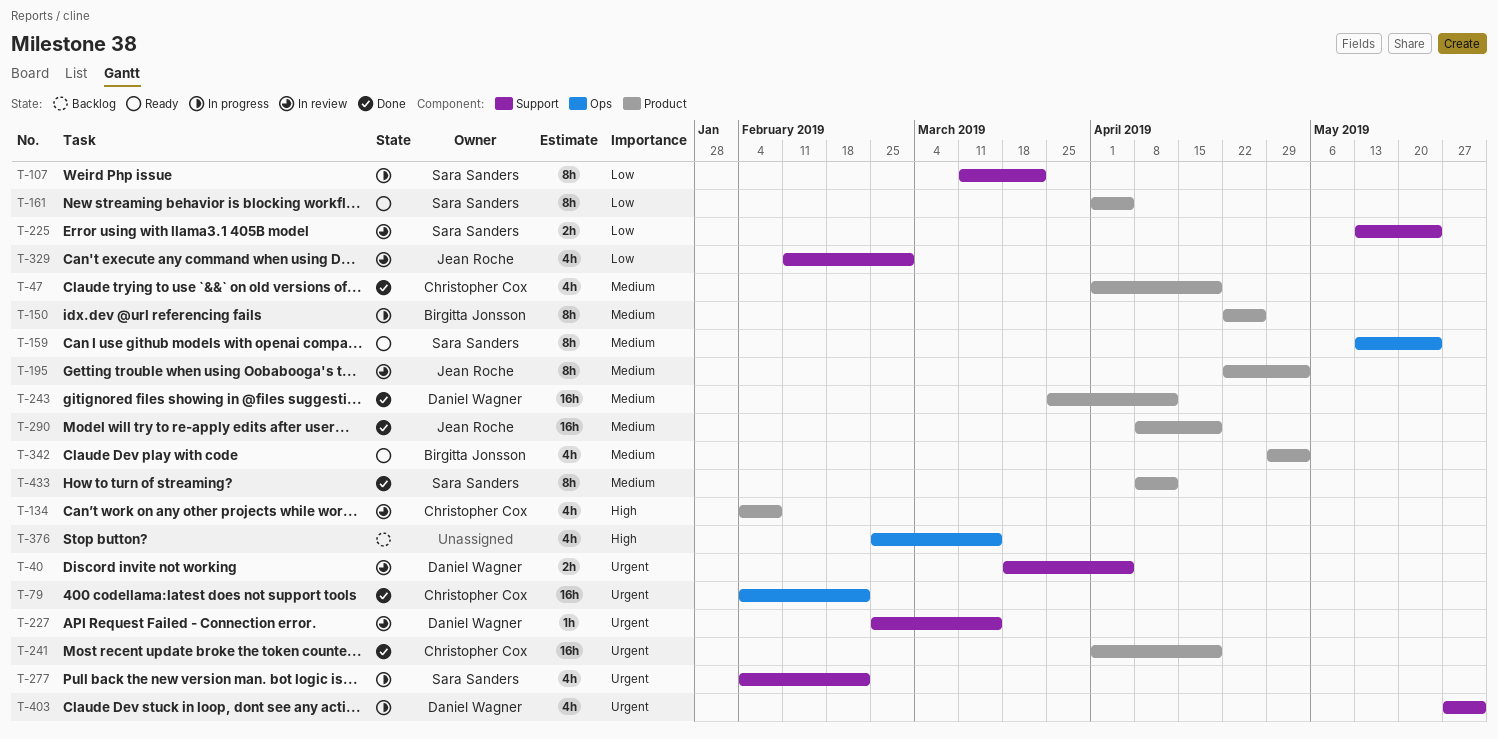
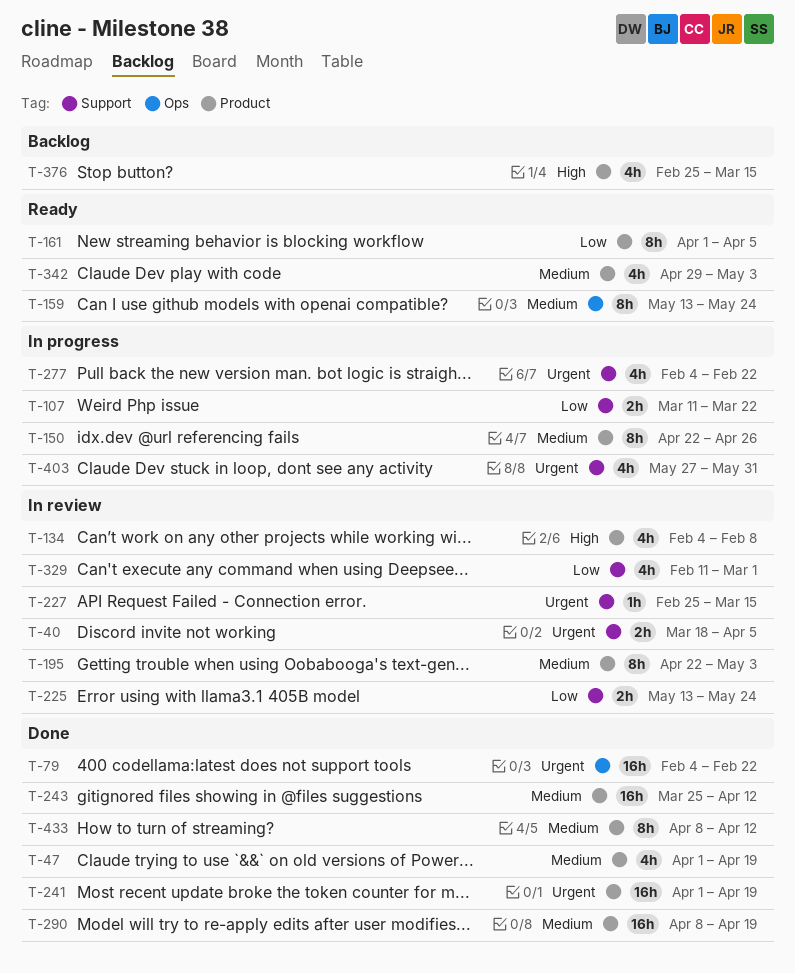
T-107, estimate: 8h -> 2h
T-376, label: Ops -> Product

